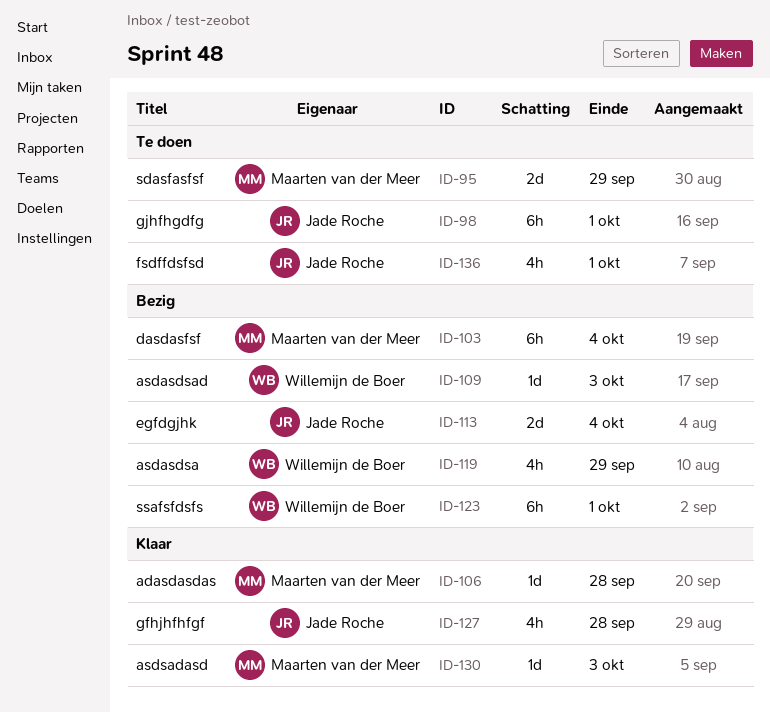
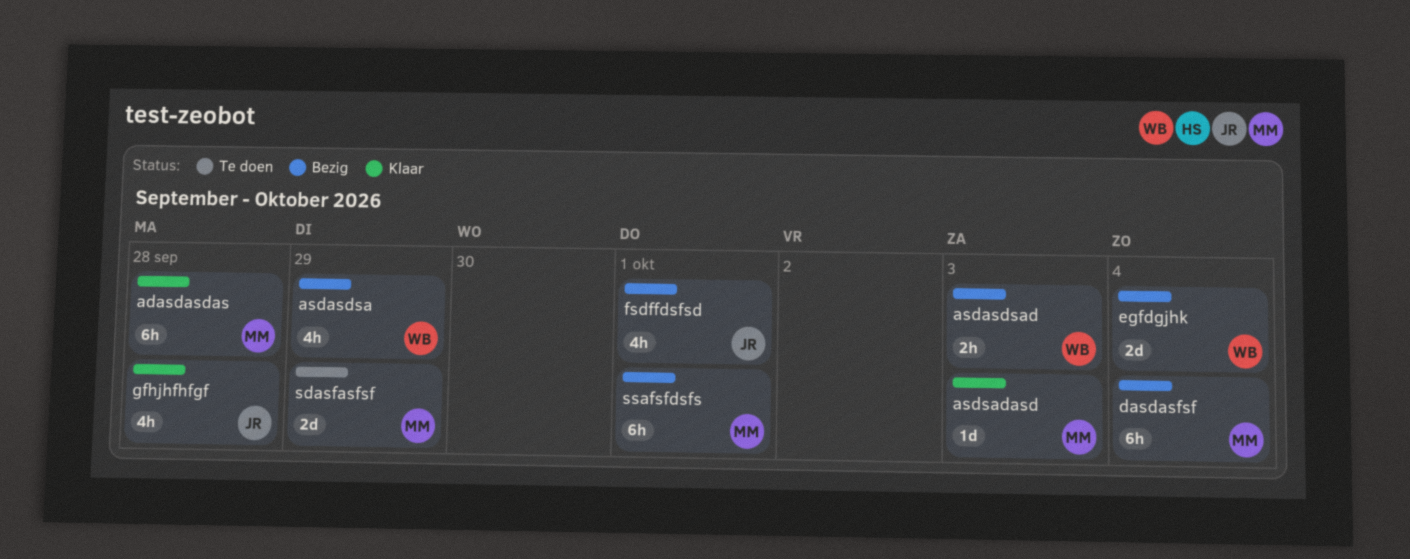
adasdasdas, estimate: 1d -> 6h
asdasdsad, estimate: 1d -> 2h
egfdgjhk, owner: Jade Roche -> Willemijn de Boer
fsdffdsfsd, status: Te doen -> Bezig
gjhfhgdfg: present -> none
ssafsfdsfs, owner: Willemijn de Boer -> Maarten van der Meer

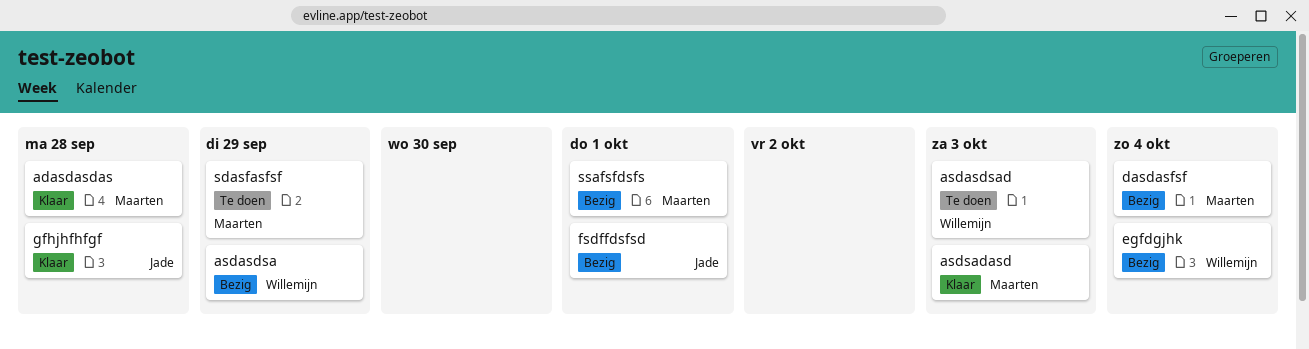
asdasdsad, status: Bezig -> Te doen

